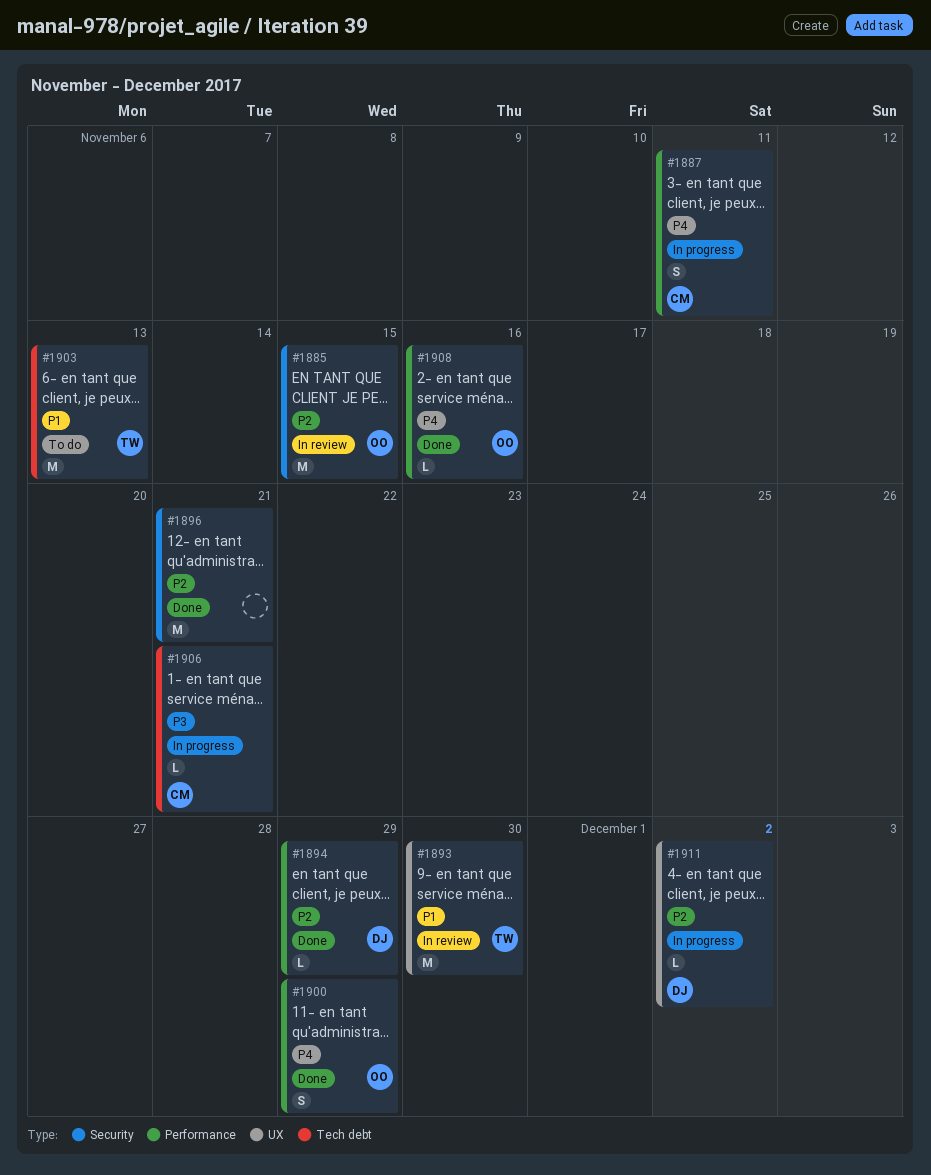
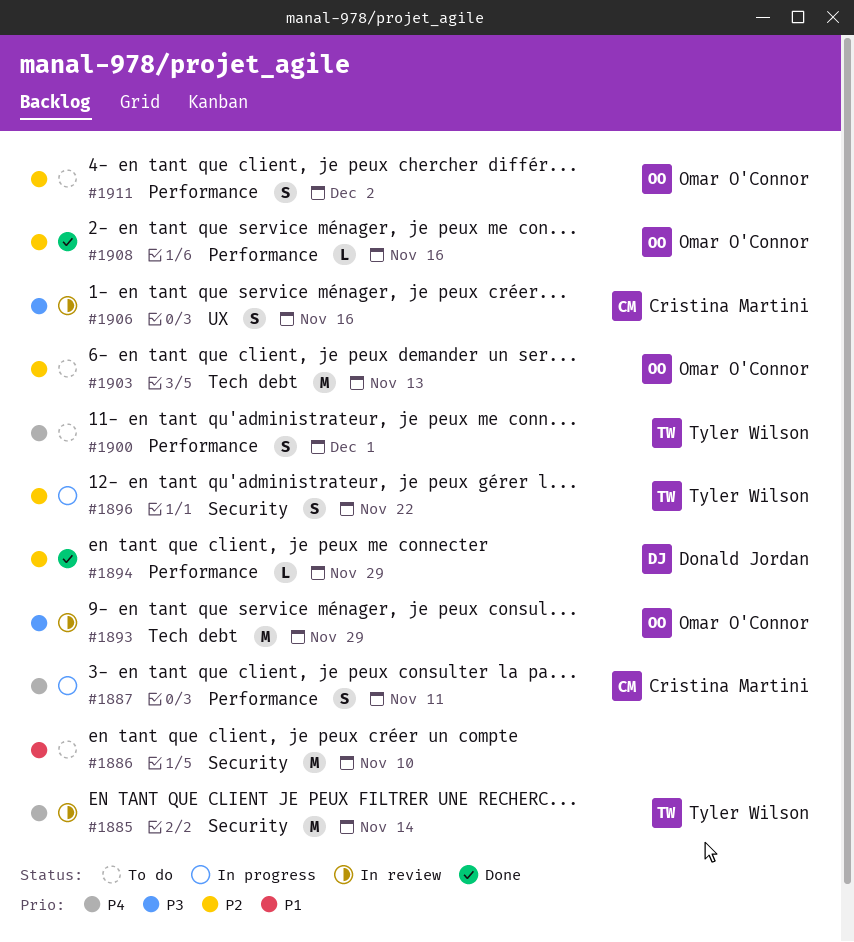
#1885, owner: Omar O'Connor -> Tyler Wilson
#1885, priority: P2 -> P4
#1885, due: Nov 15 -> Nov 14
#1886: none -> present
#1893, owner: Tyler Wilson -> Omar O'Connor
#1893, priority: P1 -> P3
#1893, label: UX -> Tech debt
#1893, due: Nov 30 -> Nov 29
#1896, status: Done -> In progress
#1896, owner: none -> Tyler Wilson
#1896, estimate: M -> S
#1896, due: Nov 21 -> Nov 22
#1900, status: Done -> To do
#1900, owner: Omar O'Connor -> Tyler Wilson
#1900, due: Nov 29 -> Dec 1
#1903, owner: Tyler Wilson -> Omar O'Connor
#1903, priority: P1 -> P2
#1906, status: In progress -> In review
#1906, label: Tech debt -> UX
#1906, estimate: L -> S
#1906, due: Nov 21 -> Nov 16
#1908, priority: P4 -> P2
#1911, status: In progress -> To do
#1911, owner: Donald Jordan -> Omar O'Connor
#1911, label: UX -> Performance
#1911, estimate: L -> S

